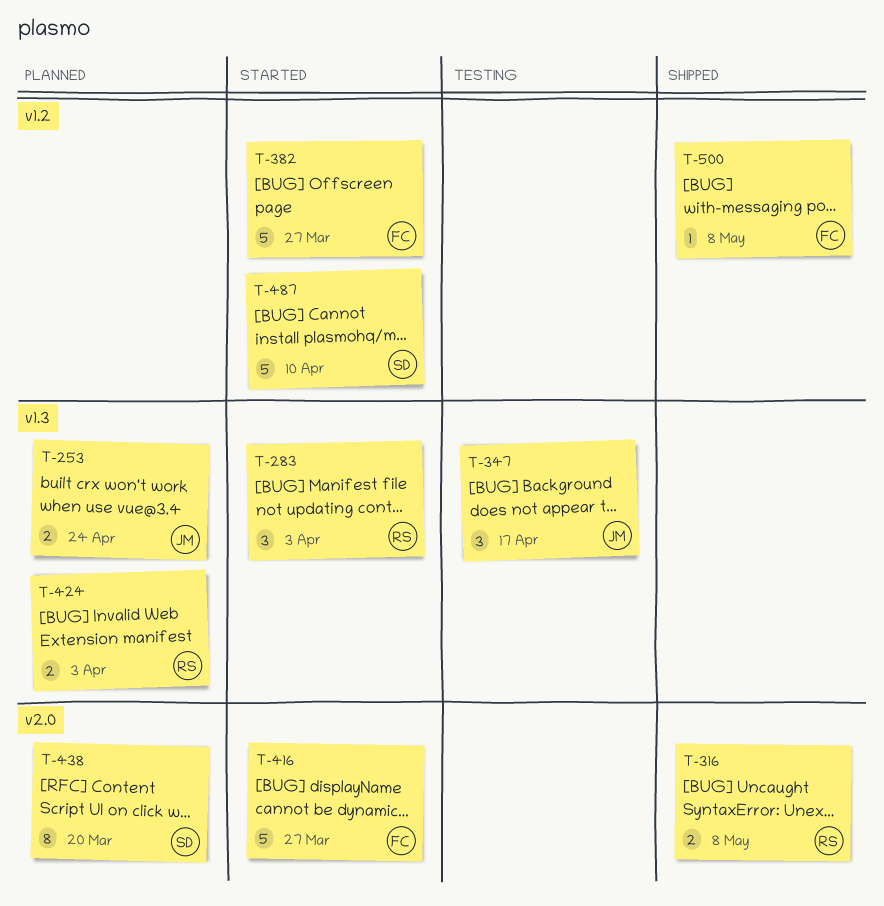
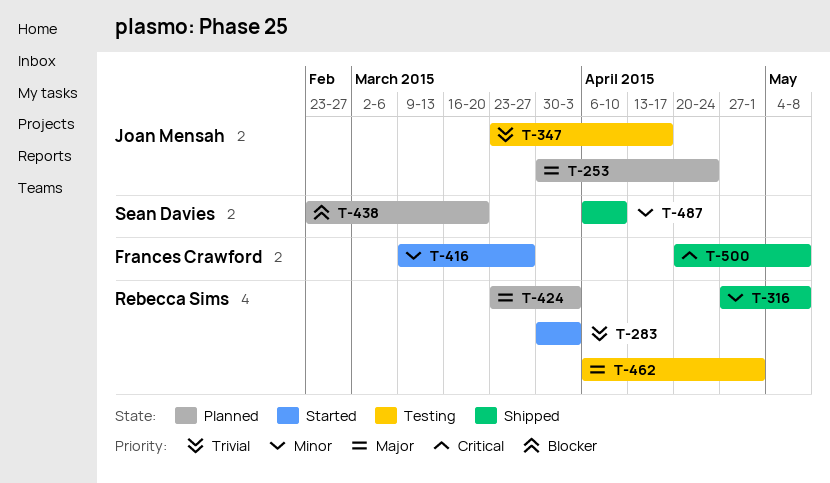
T-382: present -> none
T-462: none -> present
T-487, status: Started -> Shipped

